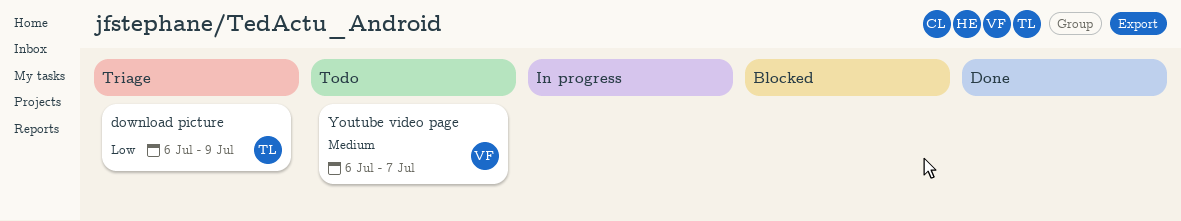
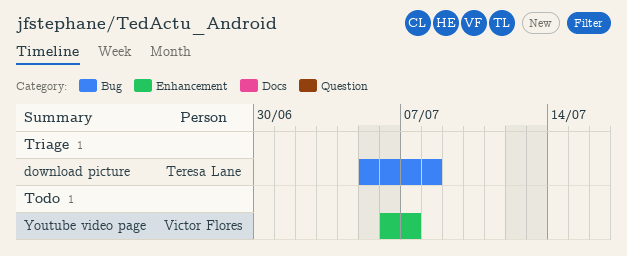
download picture, start: Jul 6 -> Jul 5
download picture, due: Jul 9 -> Jul 8

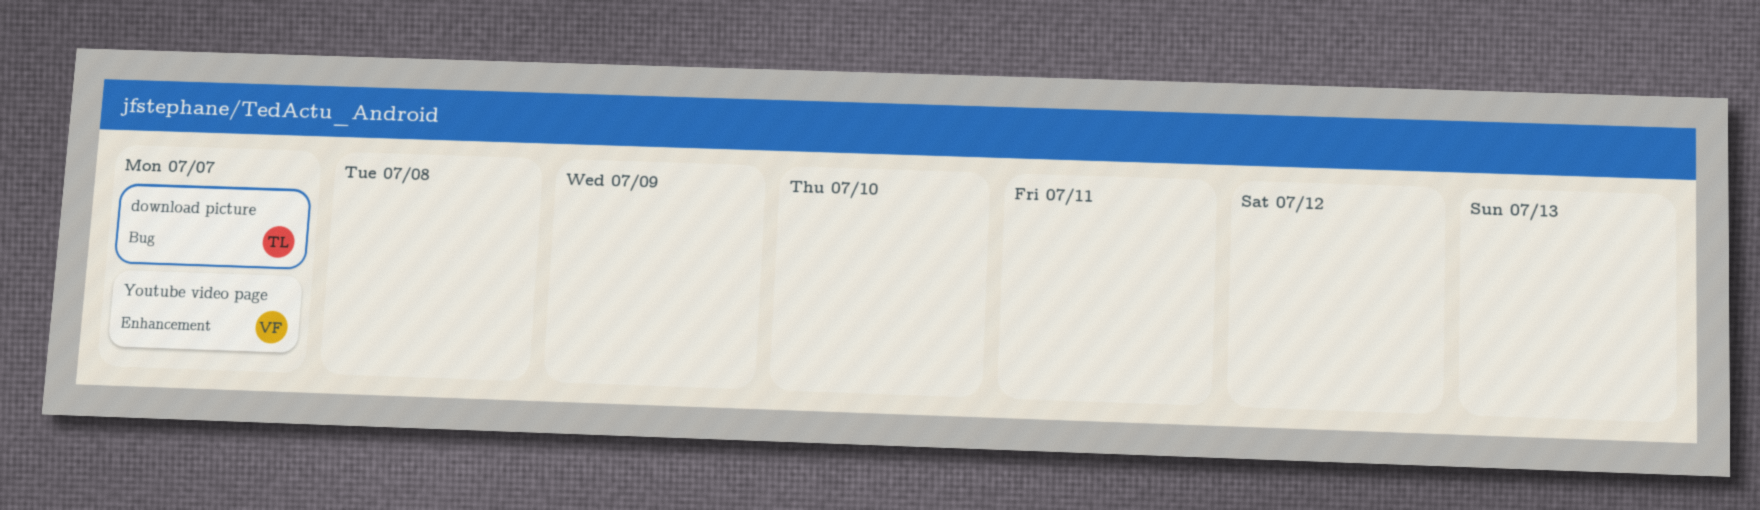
download picture, due: Jul 8 -> Jul 7

